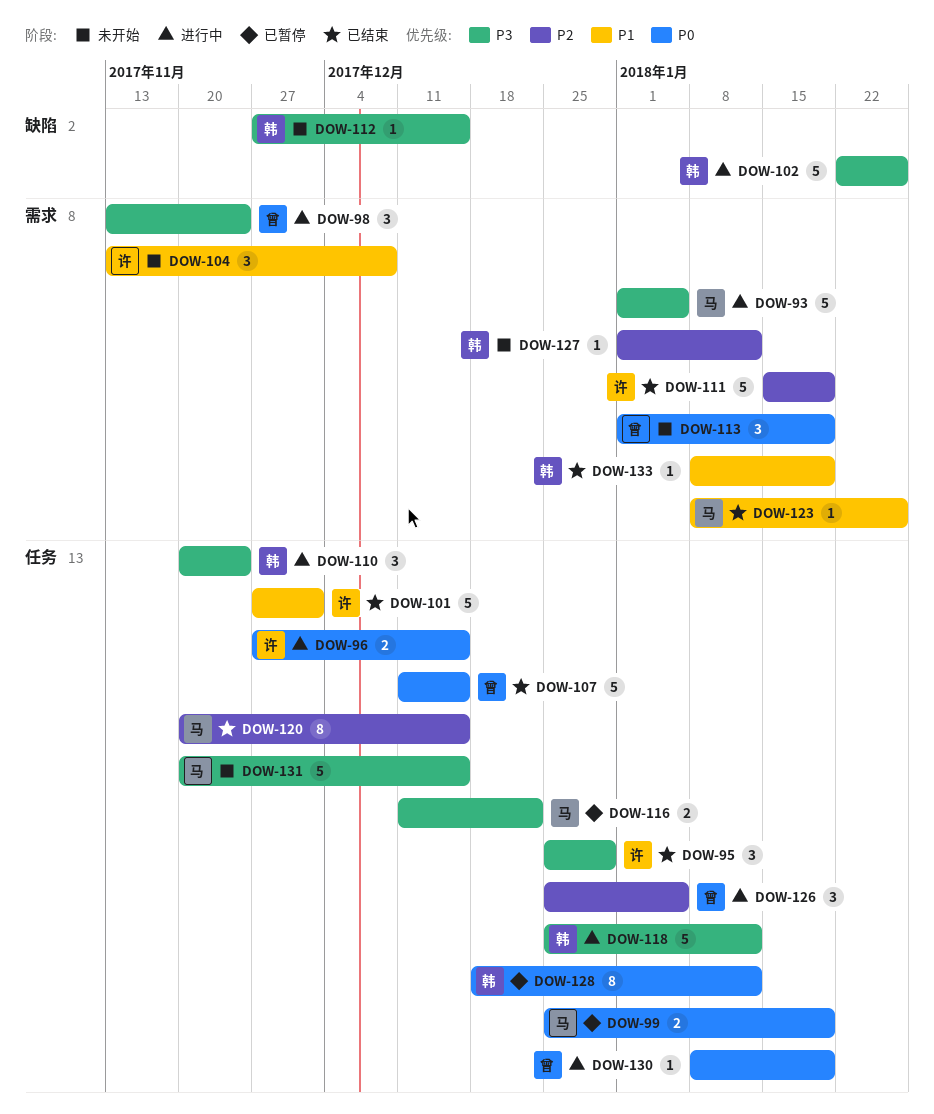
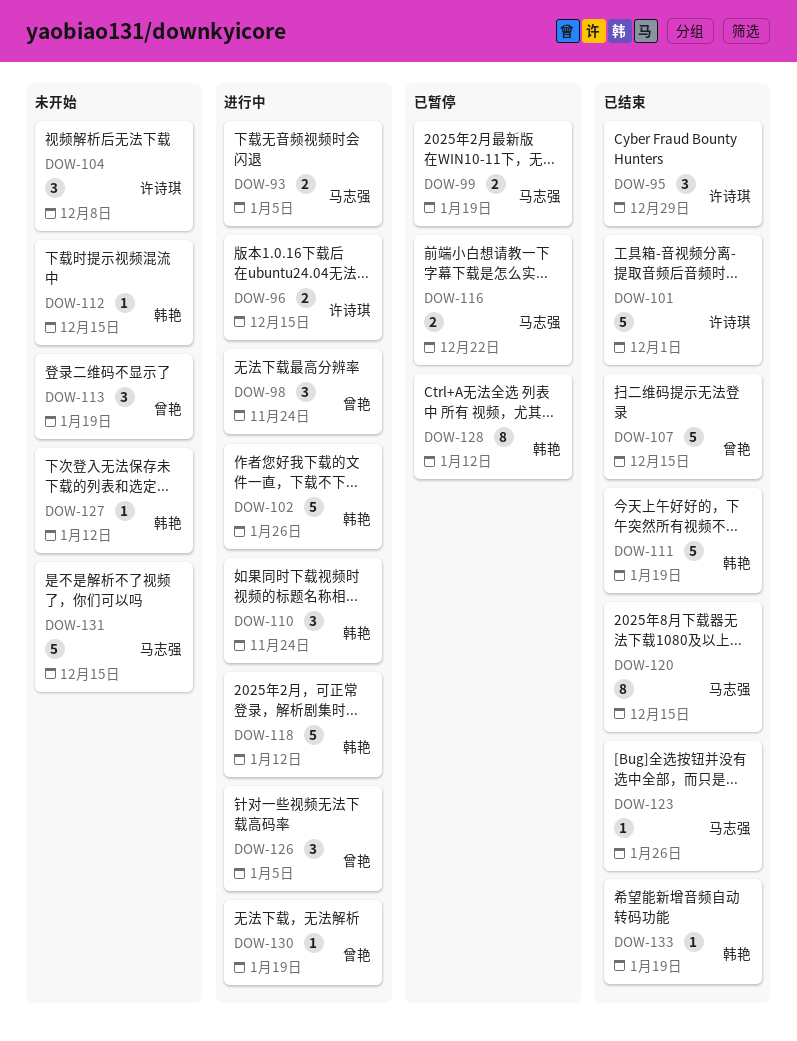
DOW-93, estimate: 5 -> 2
DOW-111, owner: 许诗琪 -> 韩艳

